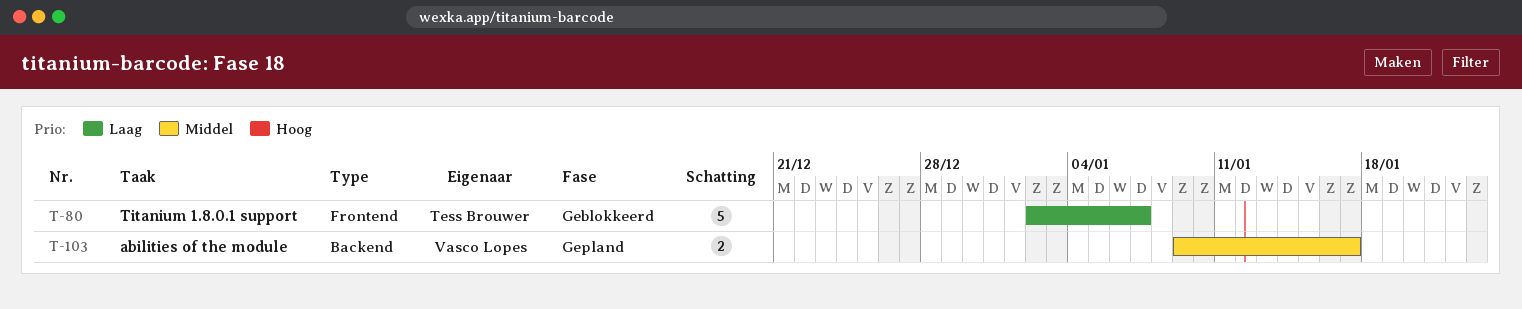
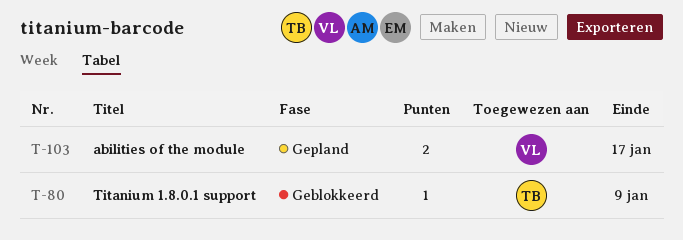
T-80, estimate: 5 -> 1
T-80, due: Jan 7 -> Jan 9

